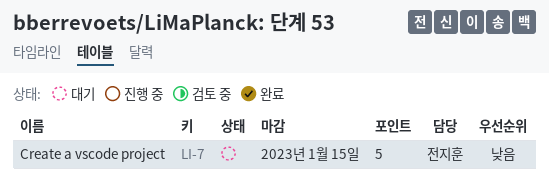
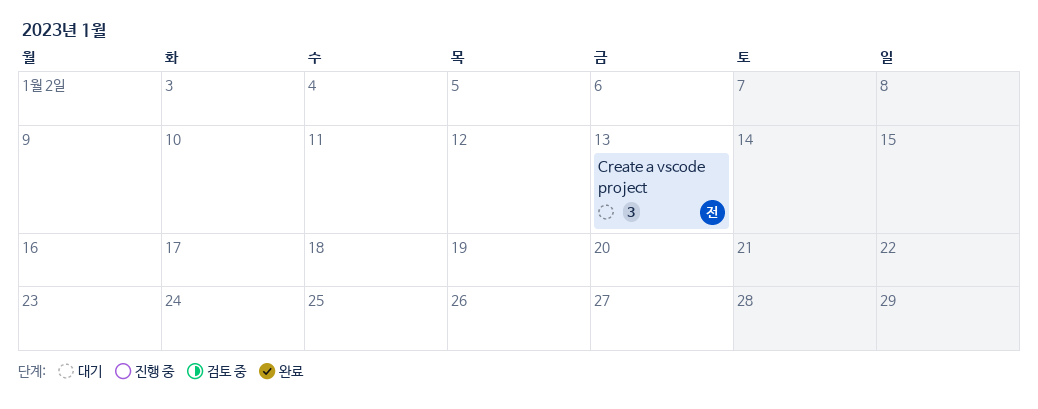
Create a vscode project, estimate: 5 -> 3
Create a vscode project, due: Jan 15 -> Jan 13

